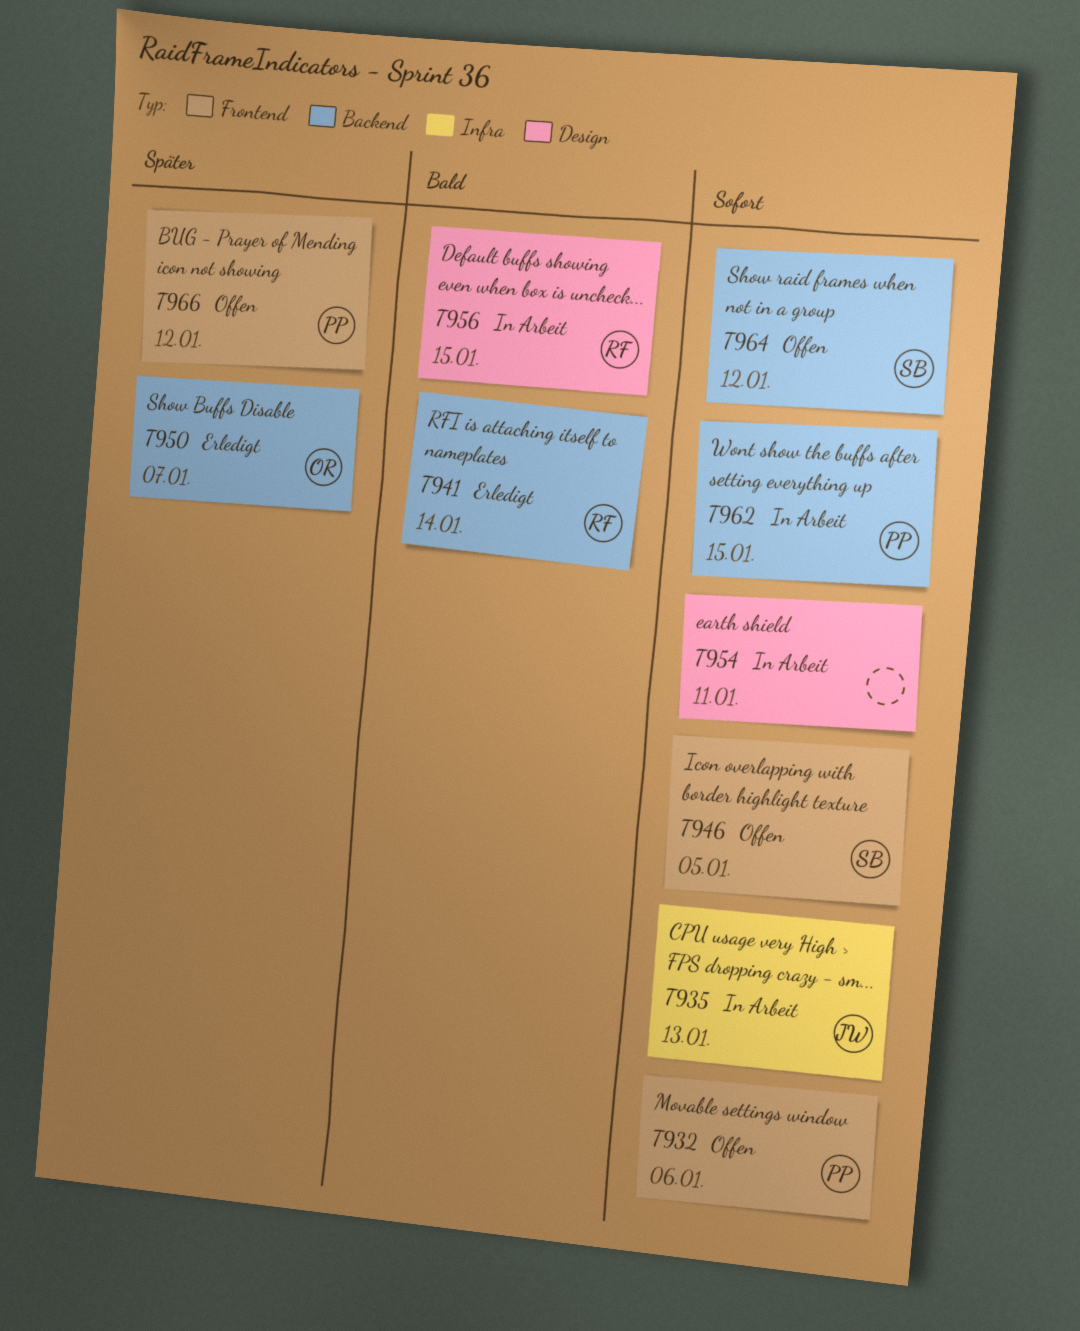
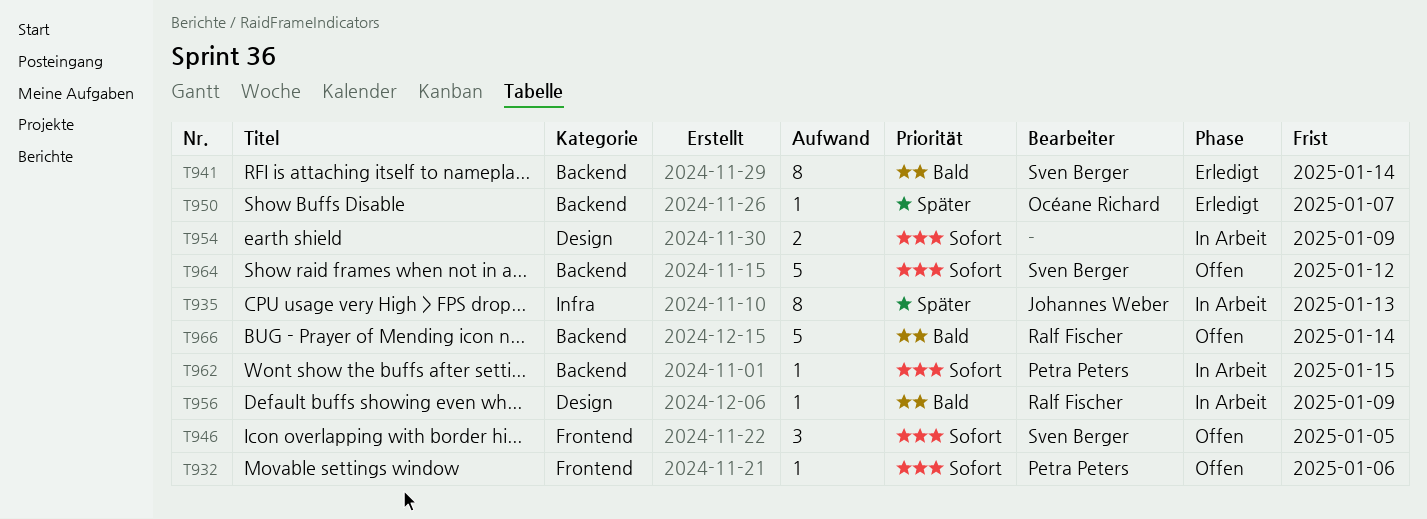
T935, priority: Sofort -> Später
T941, owner: Ralf Fischer -> Sven Berger
T954, due: Jan 11 -> Jan 9
T956, due: Jan 15 -> Jan 9
T966, owner: Petra Peters -> Ralf Fischer
T966, priority: Später -> Bald
T966, label: Frontend -> Backend
T966, due: Jan 12 -> Jan 14

